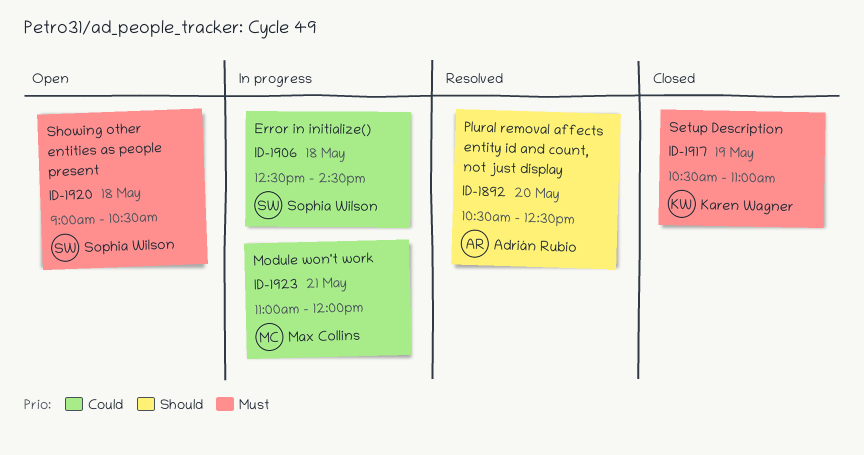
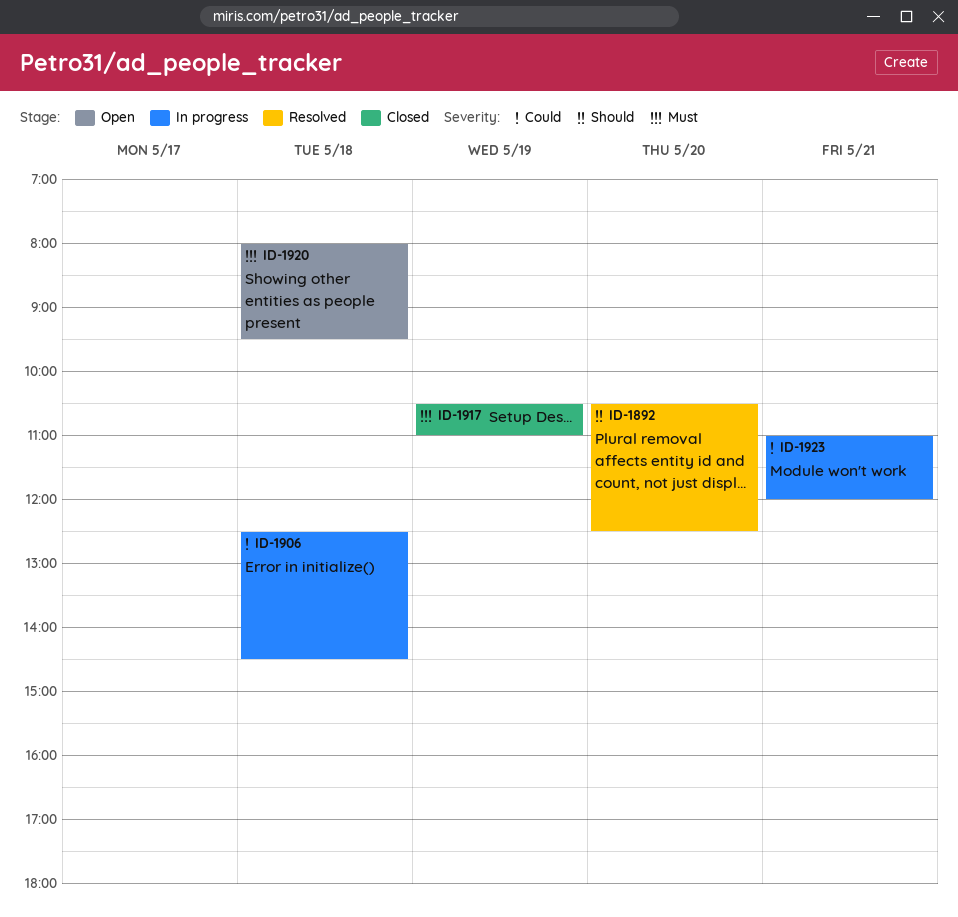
ID-1920, begins: 09:00 -> 08:00
ID-1920, ends: 10:30 -> 09:30

